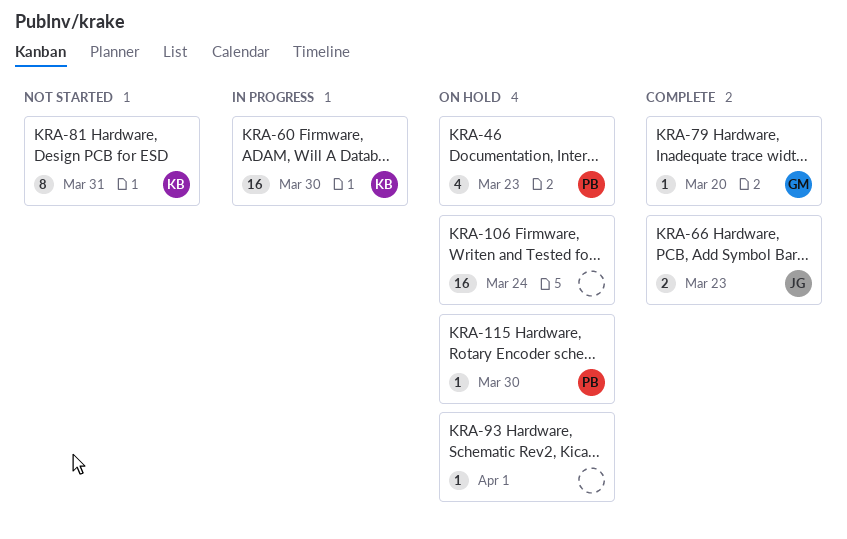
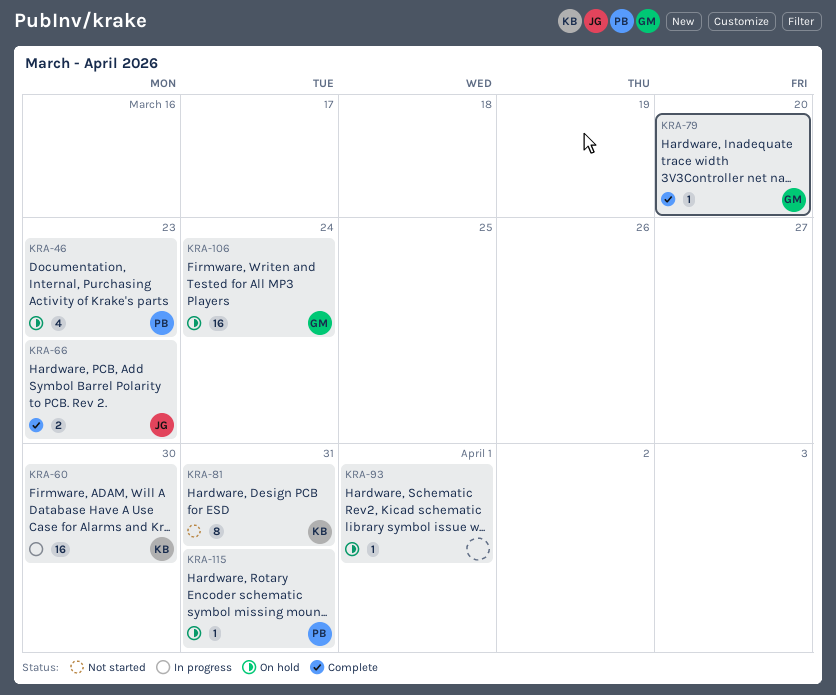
KRA-106, owner: none -> GM
KRA-115, due: Mar 30 -> Mar 31

